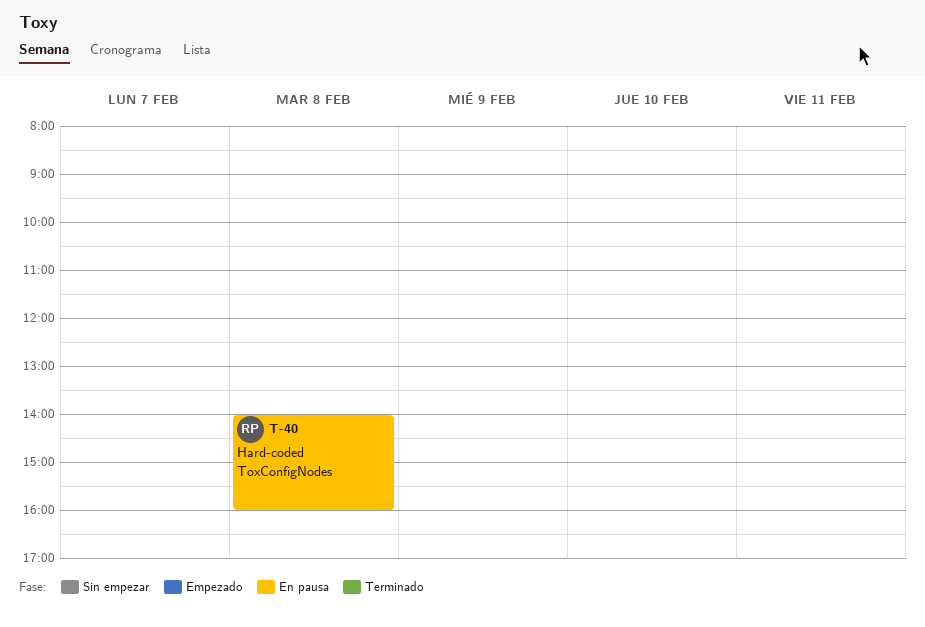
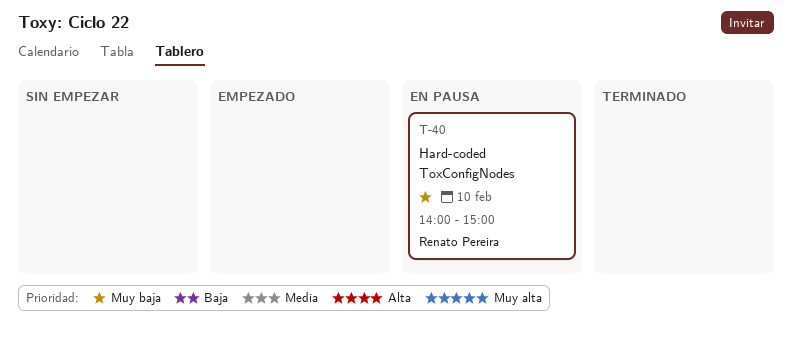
T-40, day: Feb 8 -> Feb 10
T-40, ends: 16:00 -> 15:00

